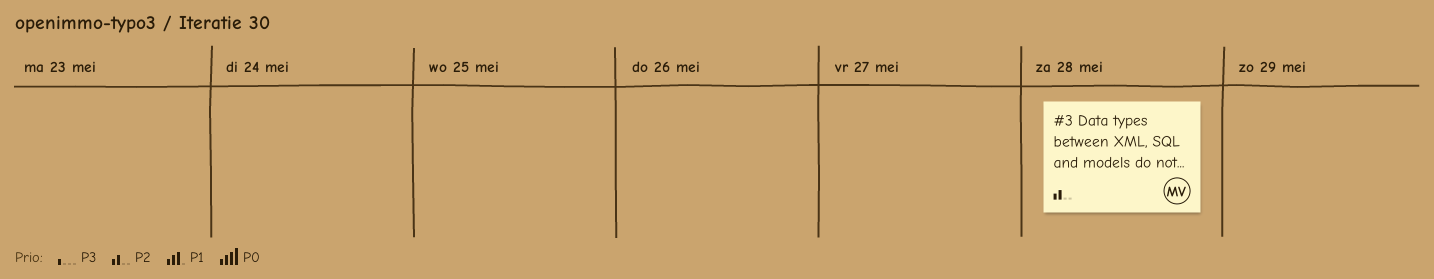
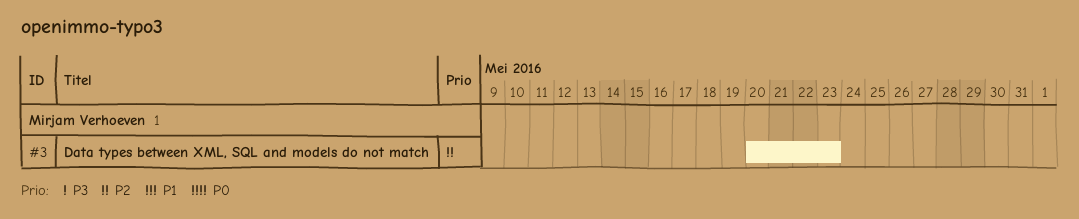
#3, due: May 28 -> May 23

